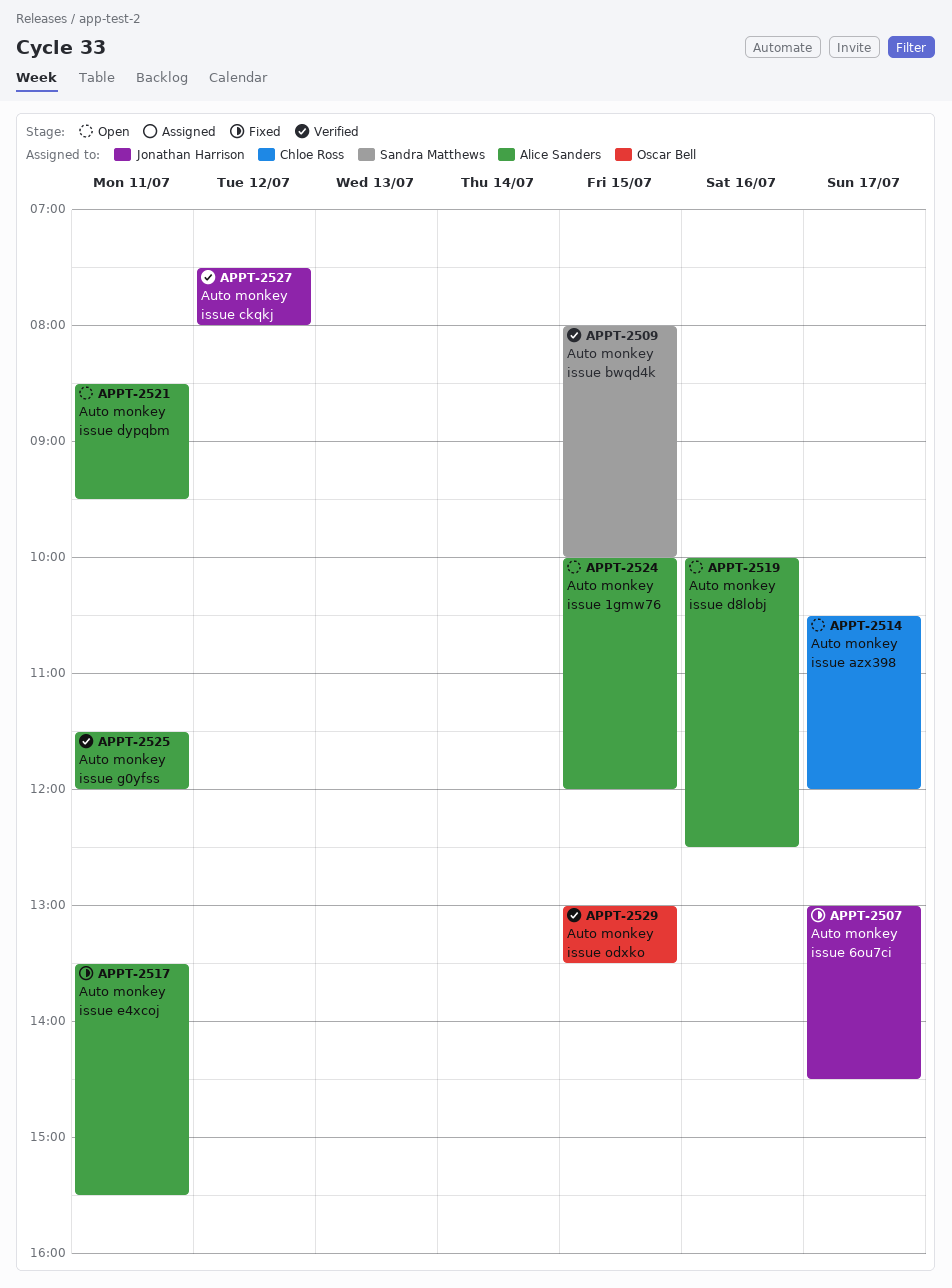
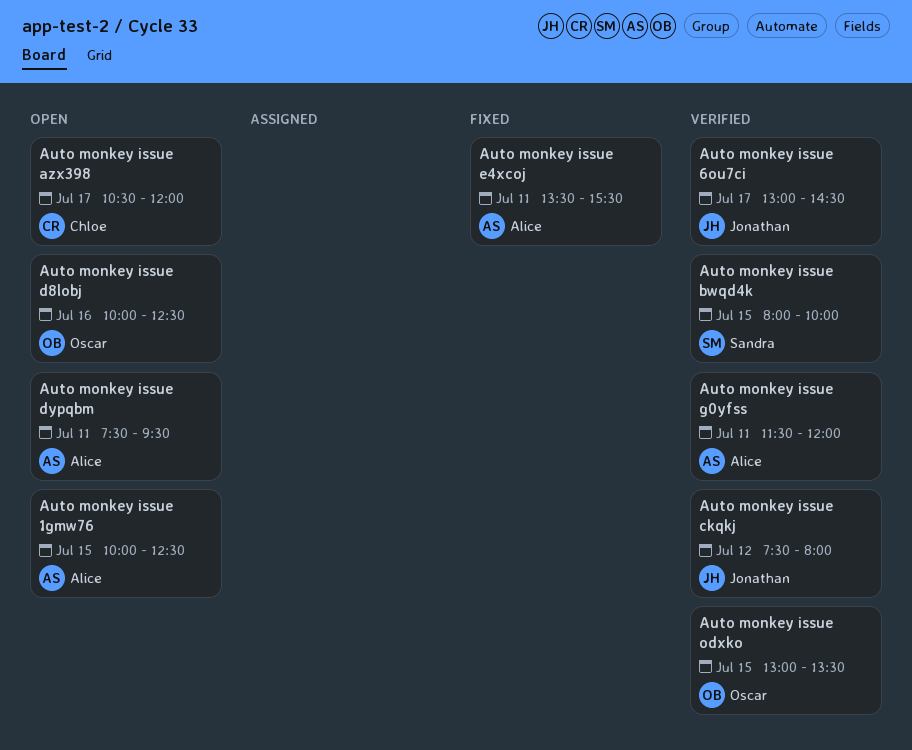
Auto monkey issue 1gmw76, ends: 12:00 -> 12:30
Auto monkey issue 6ou7ci, status: Fixed -> Verified
Auto monkey issue d8lobj, owner: Alice Sanders -> Oscar Bell
Auto monkey issue dypqbm, begins: 08:30 -> 07:30

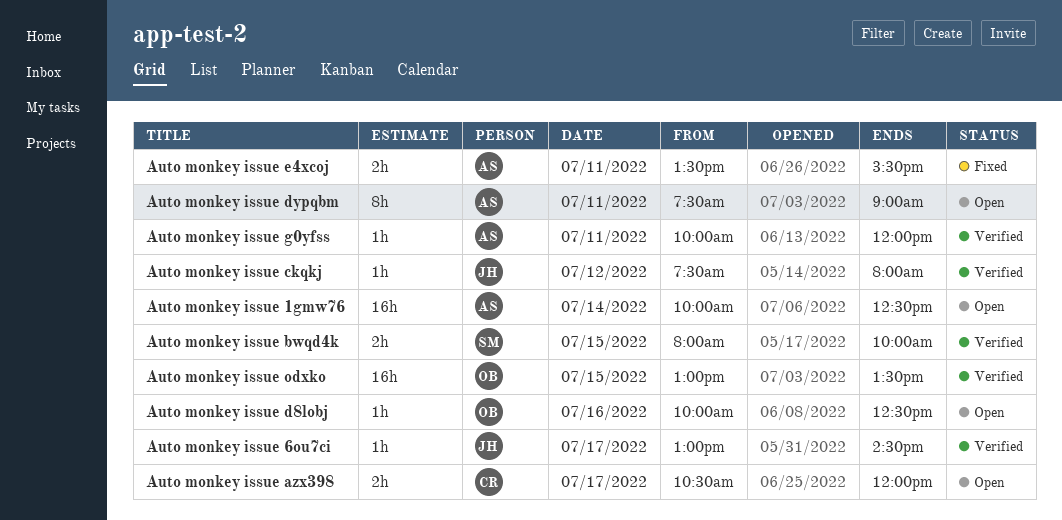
Auto monkey issue 1gmw76, day: Jul 15 -> Jul 14
Auto monkey issue dypqbm, ends: 09:30 -> 09:00
Auto monkey issue g0yfss, begins: 11:30 -> 10:00

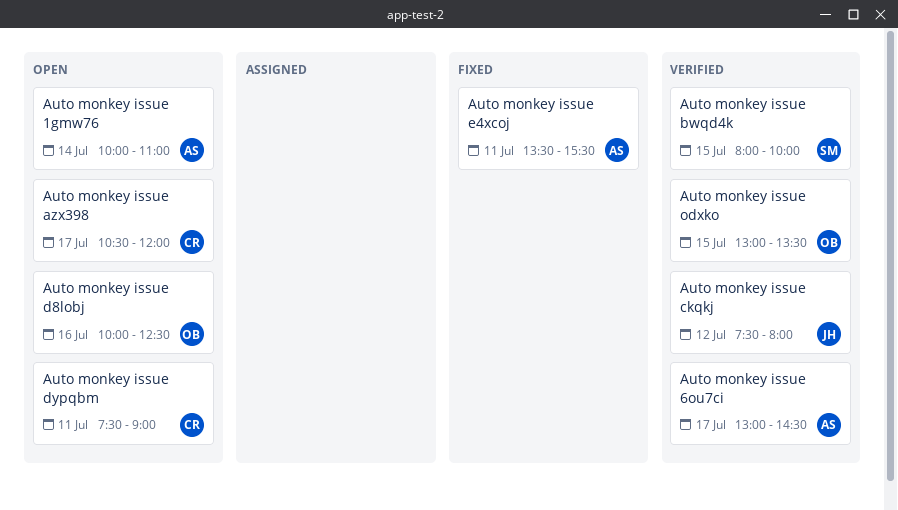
Auto monkey issue 1gmw76, ends: 12:30 -> 11:00
Auto monkey issue 6ou7ci, owner: JH -> AS
Auto monkey issue dypqbm, owner: AS -> CR
Auto monkey issue g0yfss: present -> none

